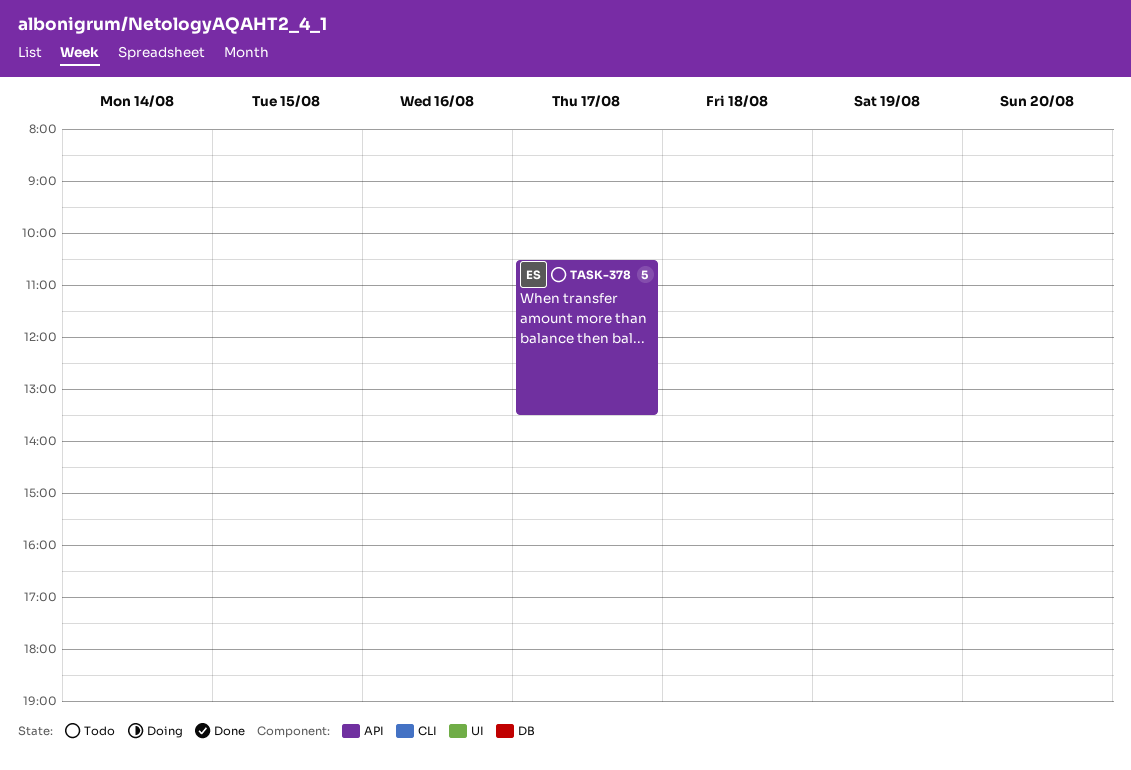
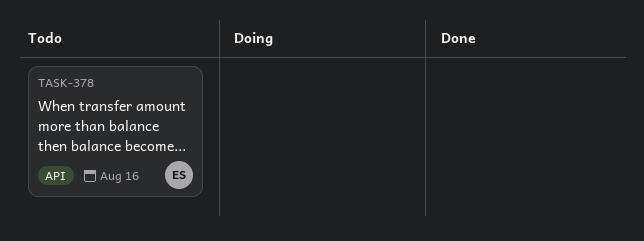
TASK-378, day: Aug 17 -> Aug 16

